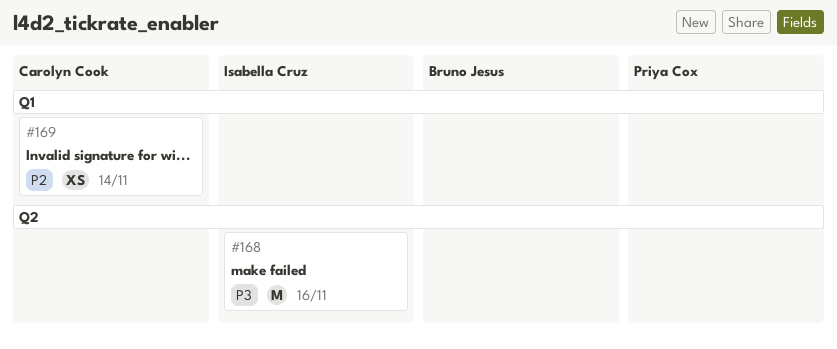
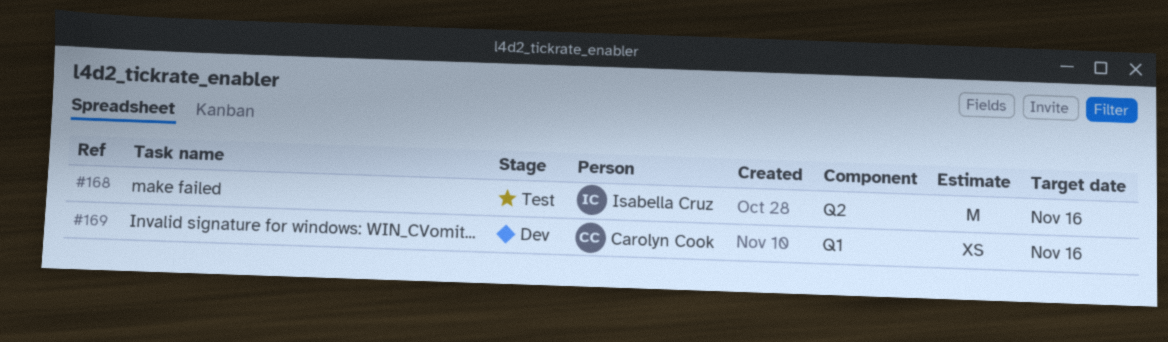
#169, due: Nov 14 -> Nov 16

